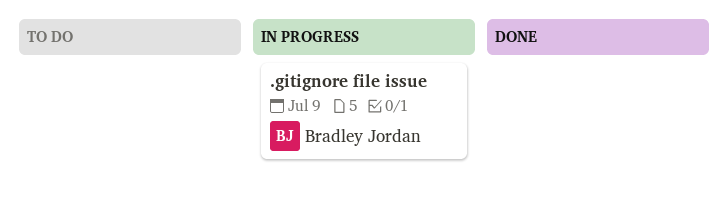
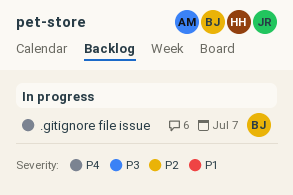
.gitignore file issue, due: Jul 9 -> Jul 7

